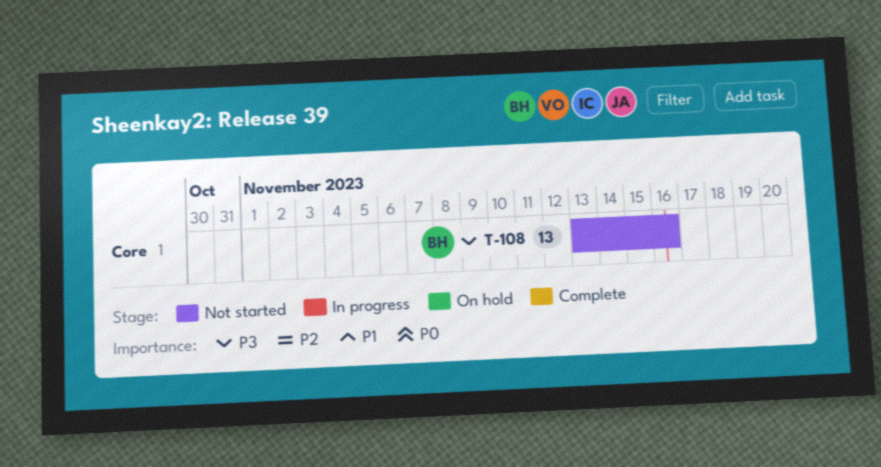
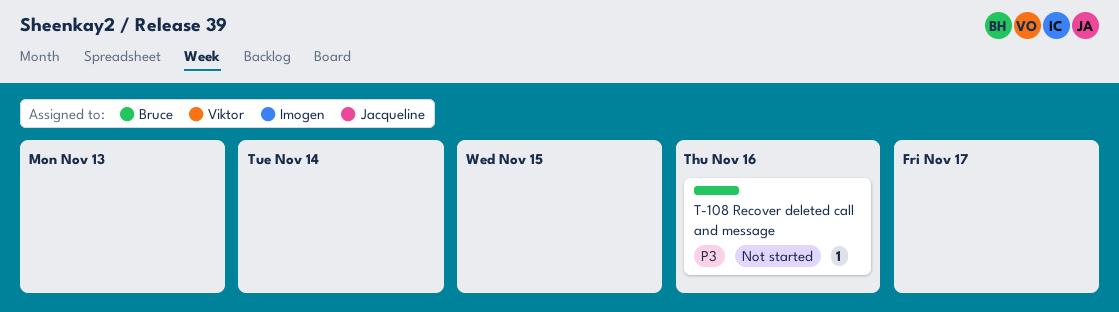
T-108, estimate: 13 -> 1

